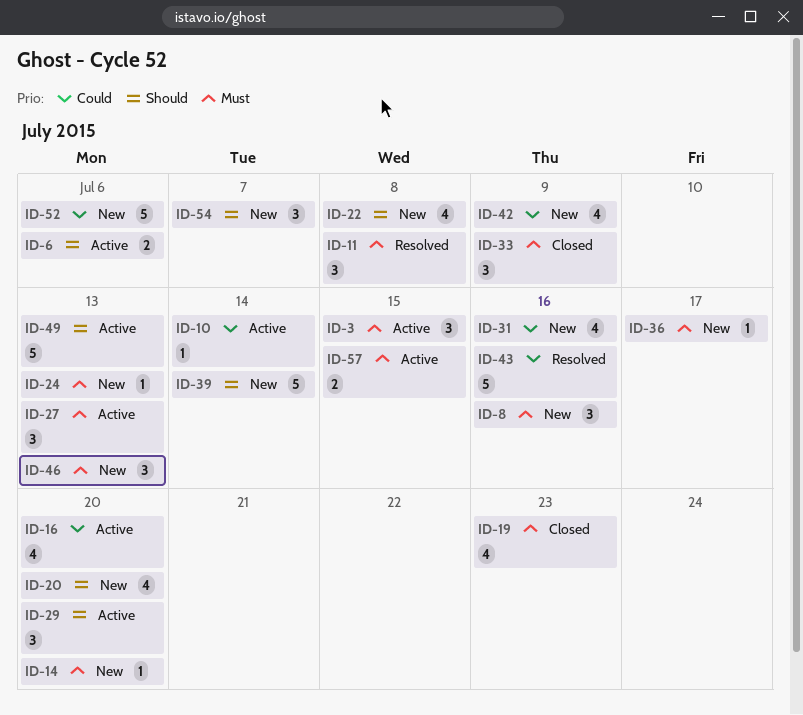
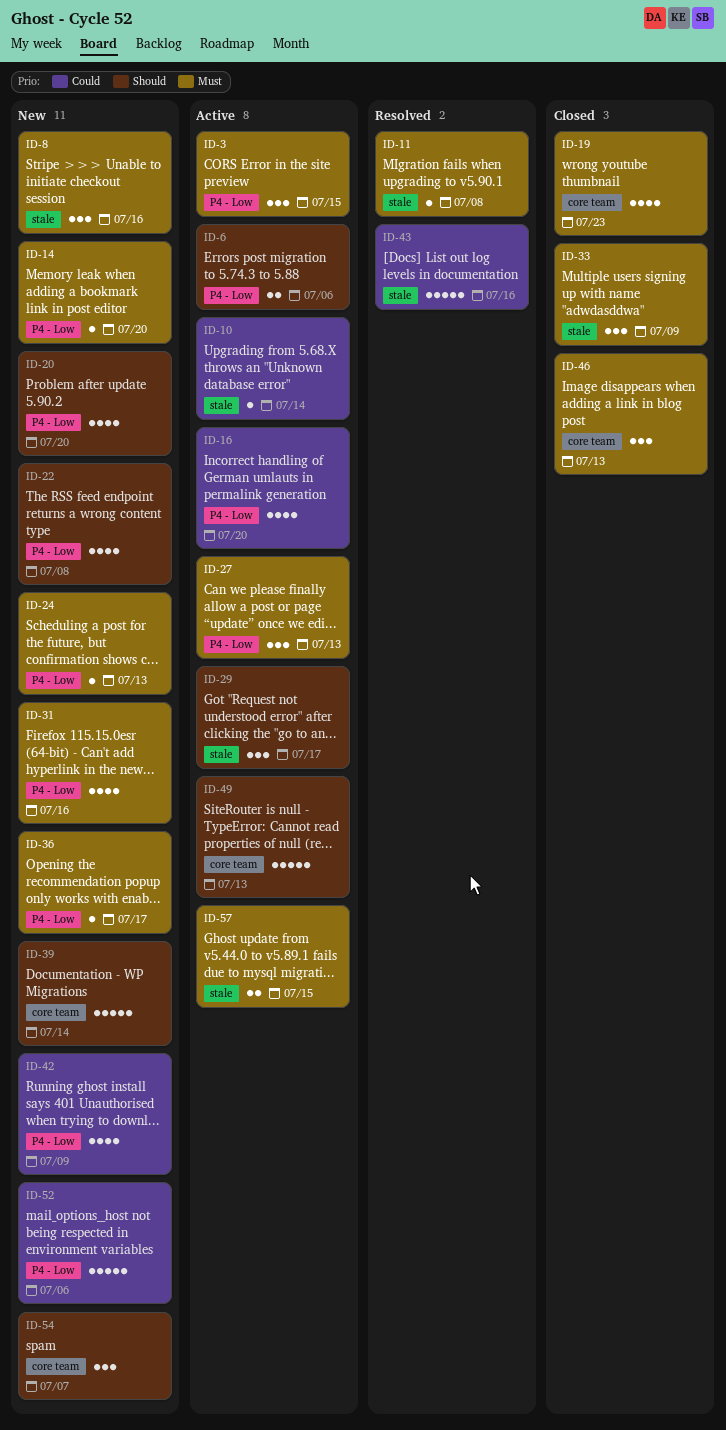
ID-11, estimate: 3 -> 1
ID-29, due: Jul 20 -> Jul 17
ID-31, priority: Could -> Must
ID-46, status: New -> Closed

